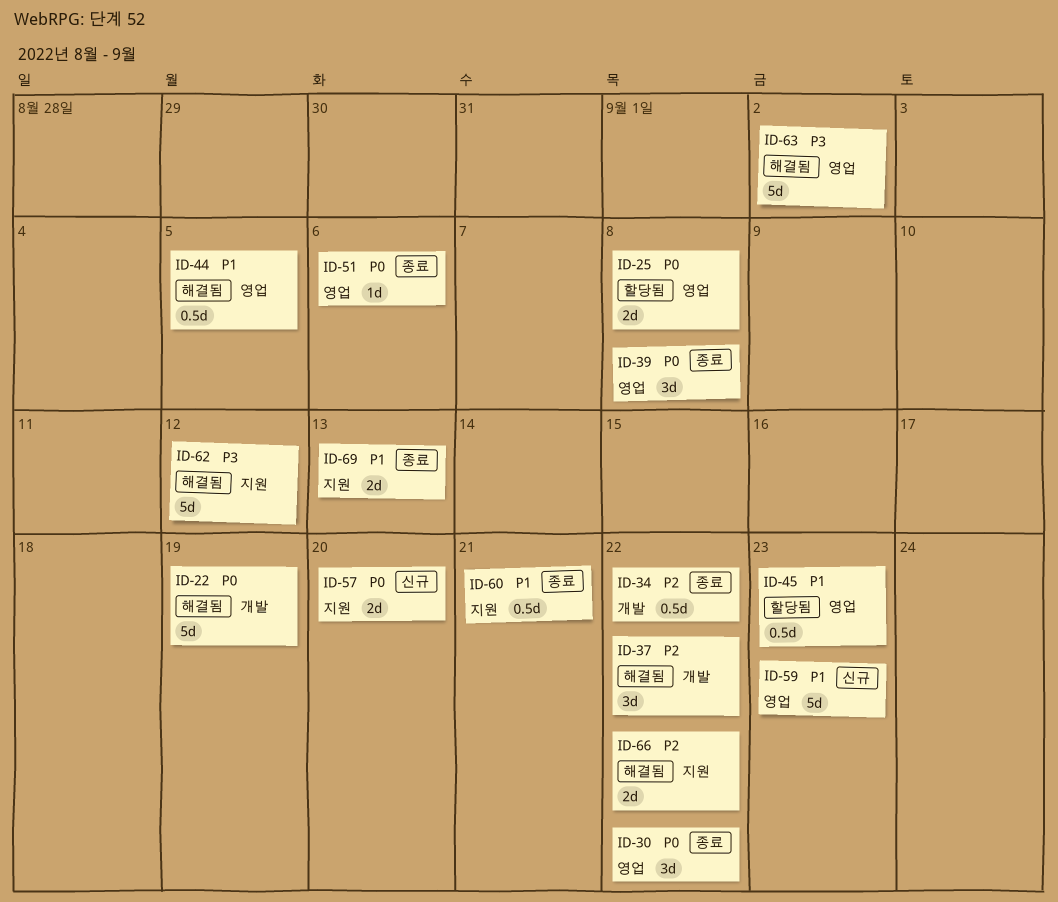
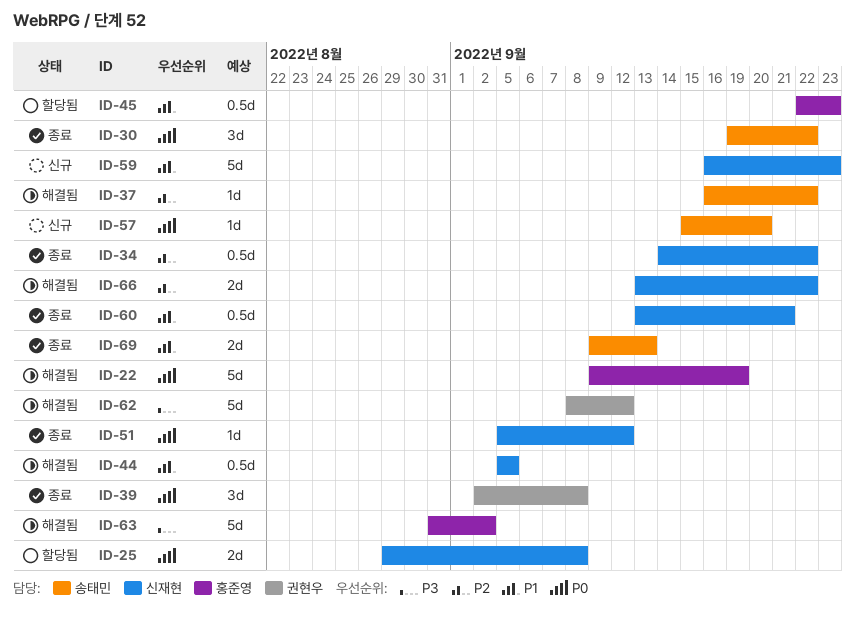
ID-37, estimate: 3d -> 1d
ID-51, due: Sep 6 -> Sep 12
ID-57, estimate: 2d -> 1d

